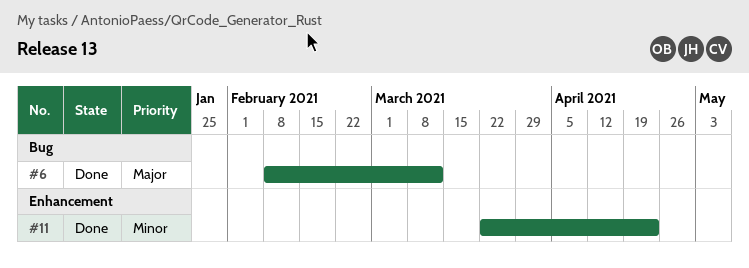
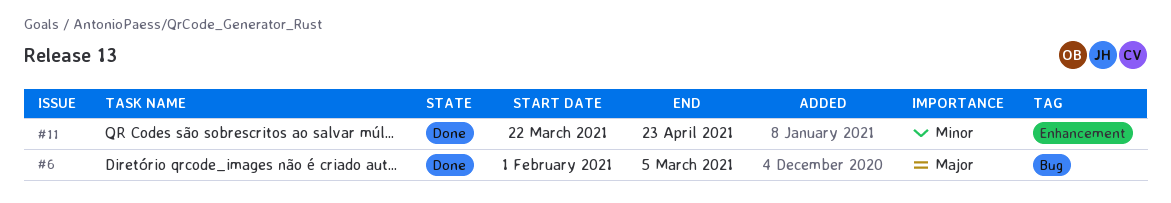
#6, start: Feb 8 -> Feb 1
#6, due: Mar 12 -> Mar 5

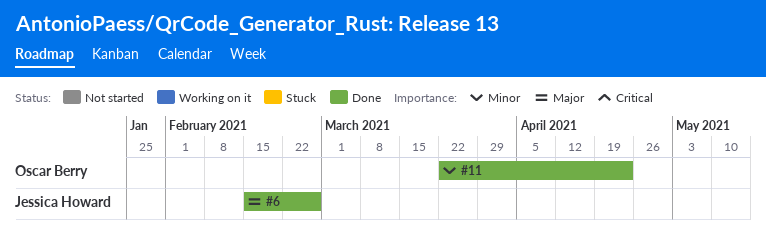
#6, start: Feb 1 -> Feb 15
#6, due: Mar 5 -> Feb 26

